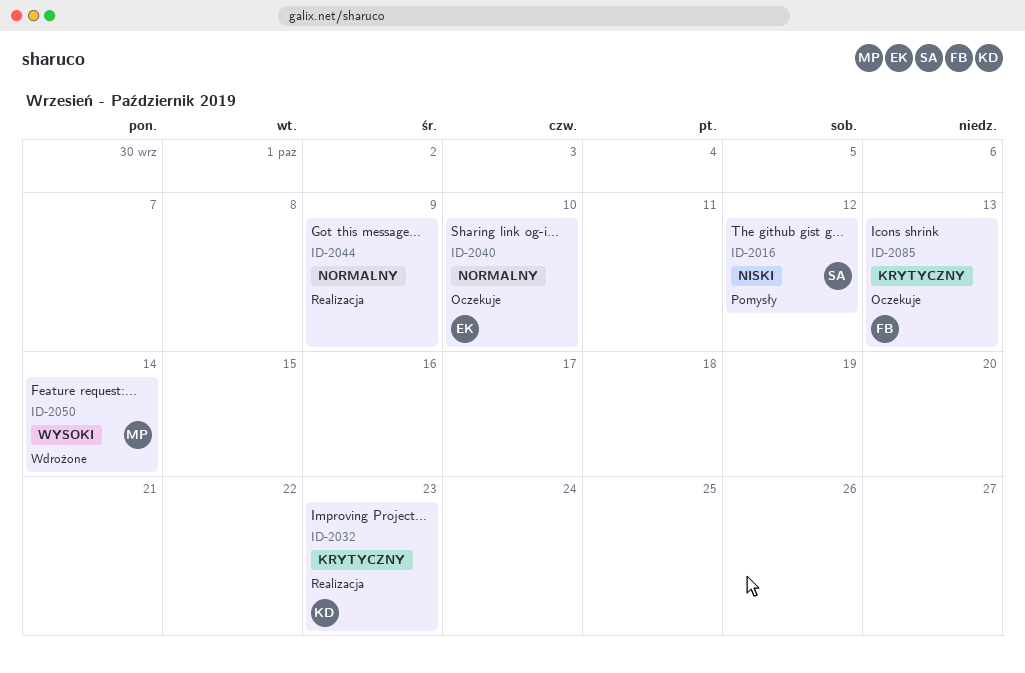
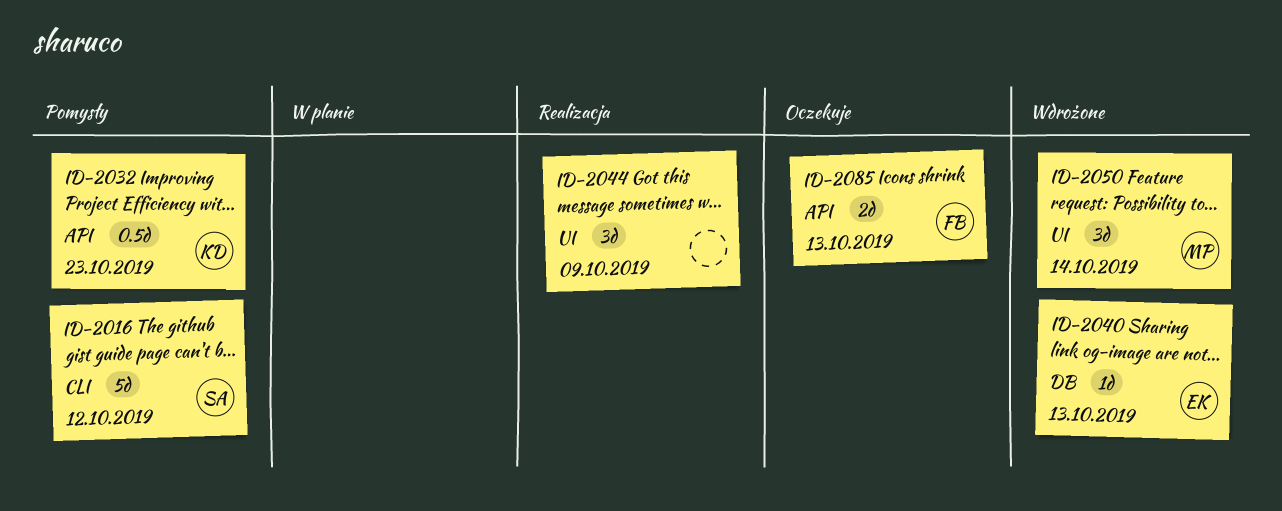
ID-2032, status: Realizacja -> Pomysły
ID-2040, status: Oczekuje -> Wdrożone
ID-2040, due: Oct 10 -> Oct 13

